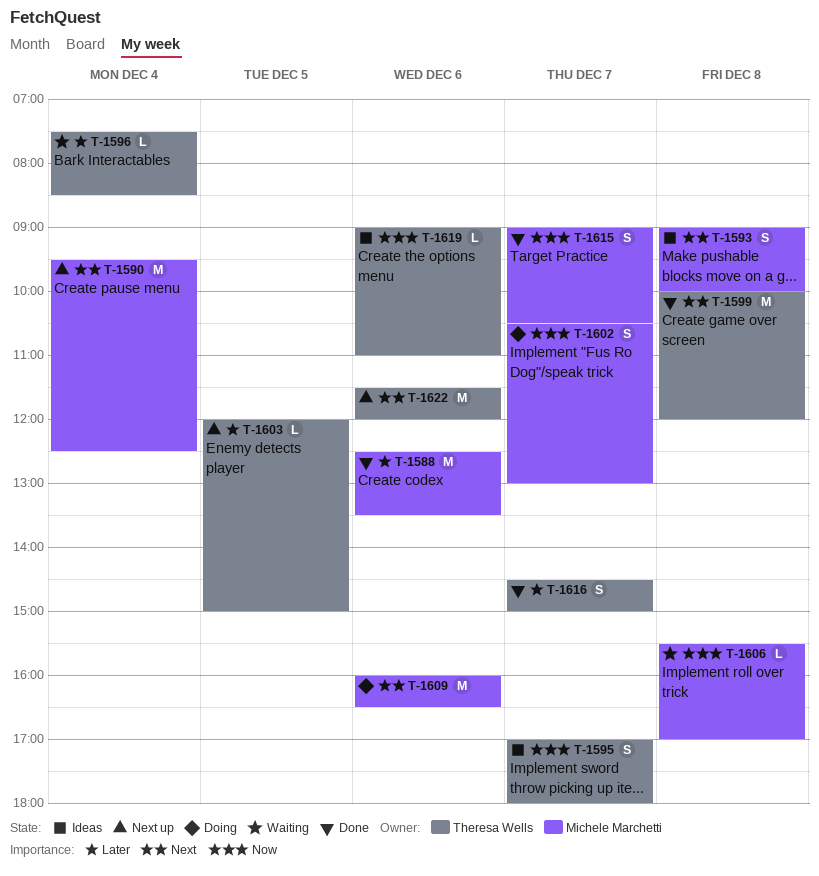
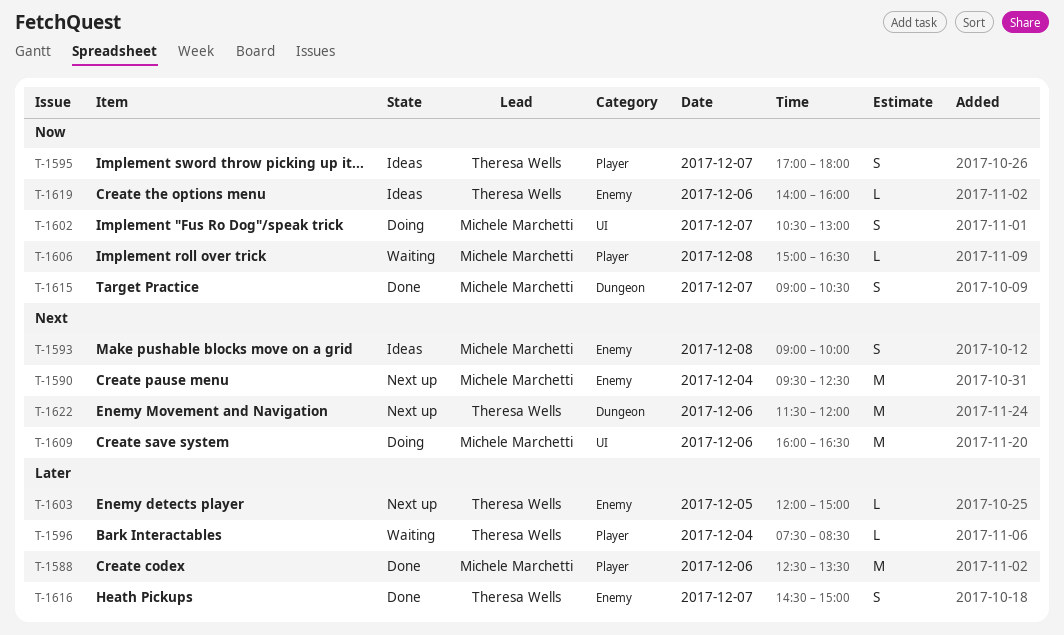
T-1599: present -> none
T-1606, begins: 15:30 -> 15:00
T-1606, ends: 17:00 -> 16:30
T-1619, begins: 09:00 -> 14:00
T-1619, ends: 11:00 -> 16:00

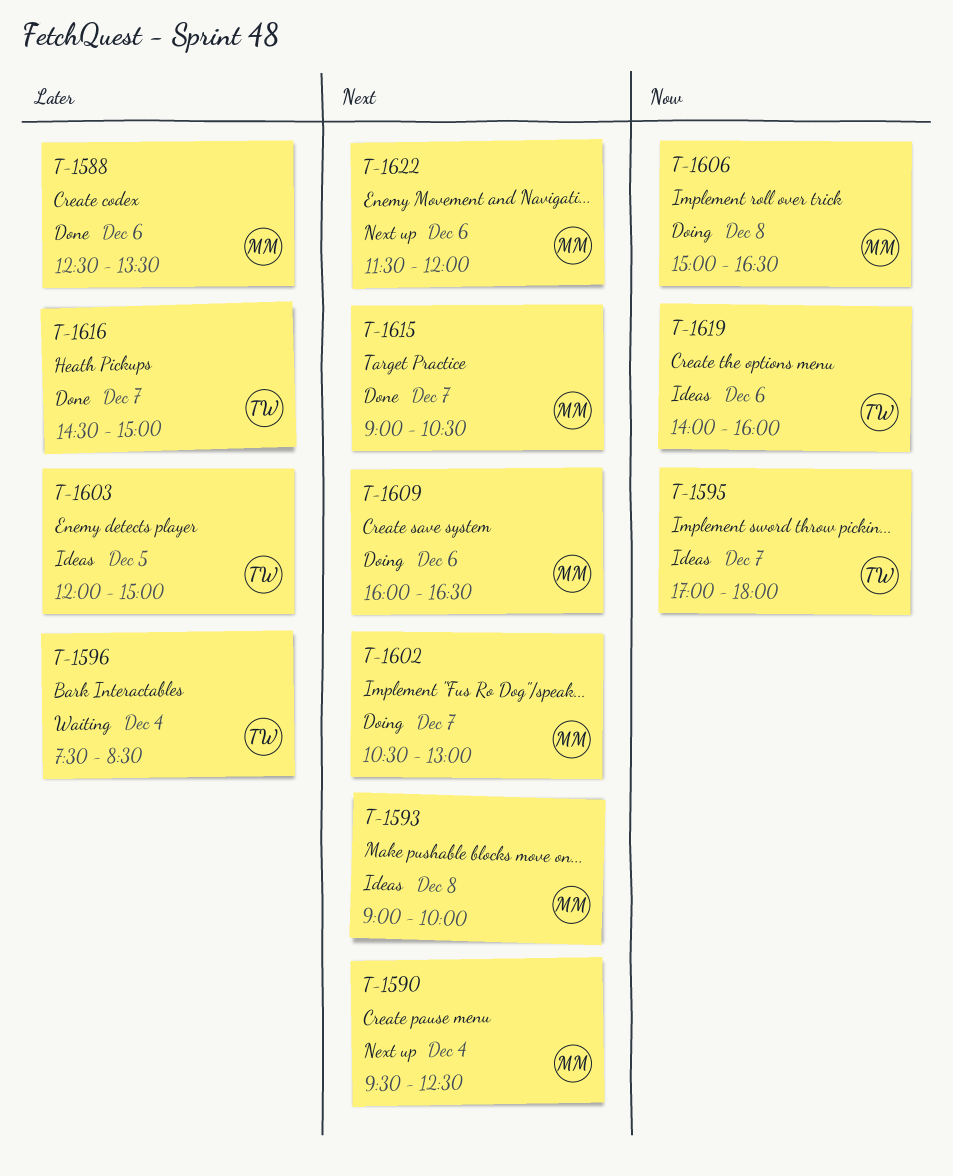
T-1602, priority: Now -> Next
T-1603, status: Next up -> Ideas
T-1606, status: Waiting -> Doing
T-1615, priority: Now -> Next
T-1622, owner: Theresa Wells -> Michele Marchetti

